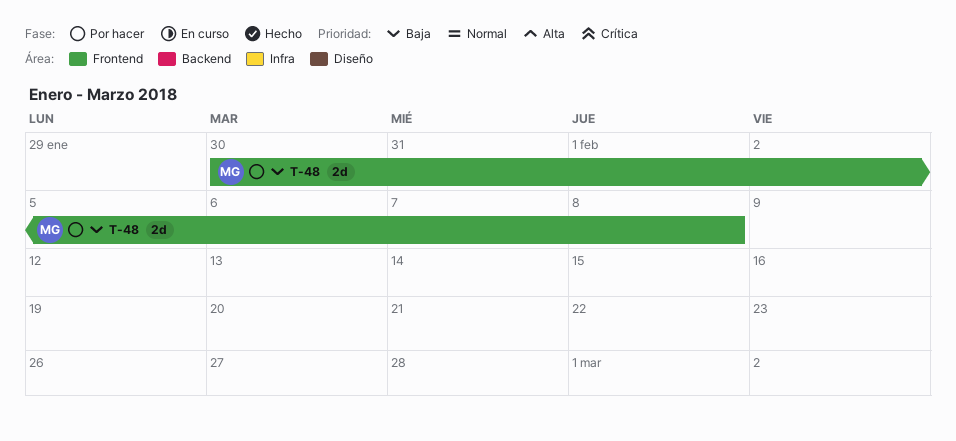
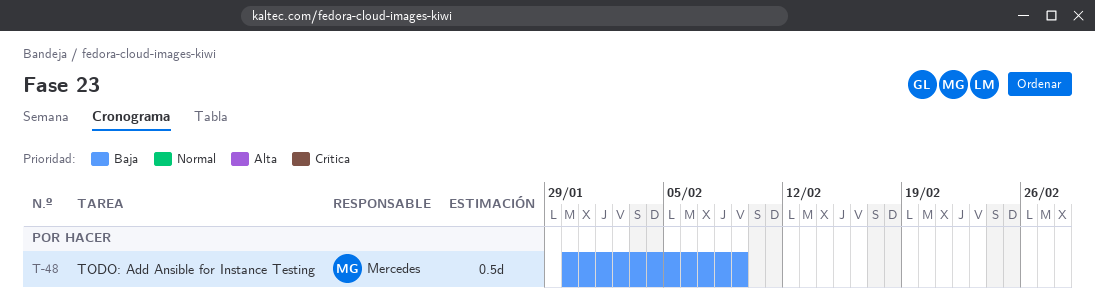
T-48, estimate: 2d -> 0.5d
T-48, due: Feb 8 -> Feb 9

